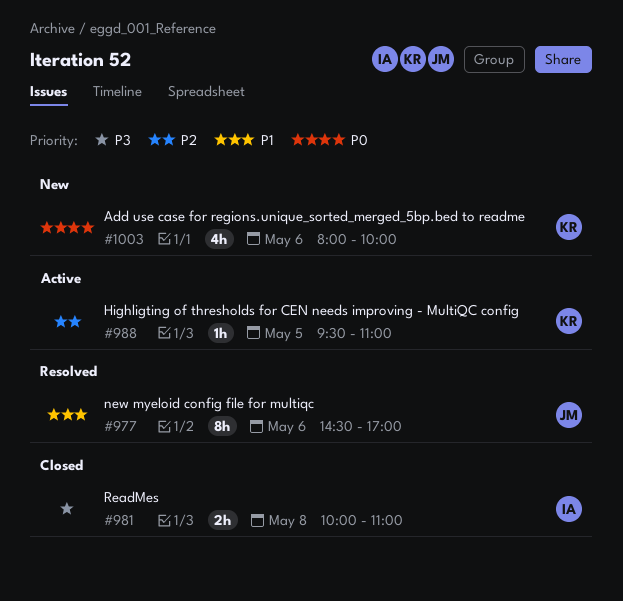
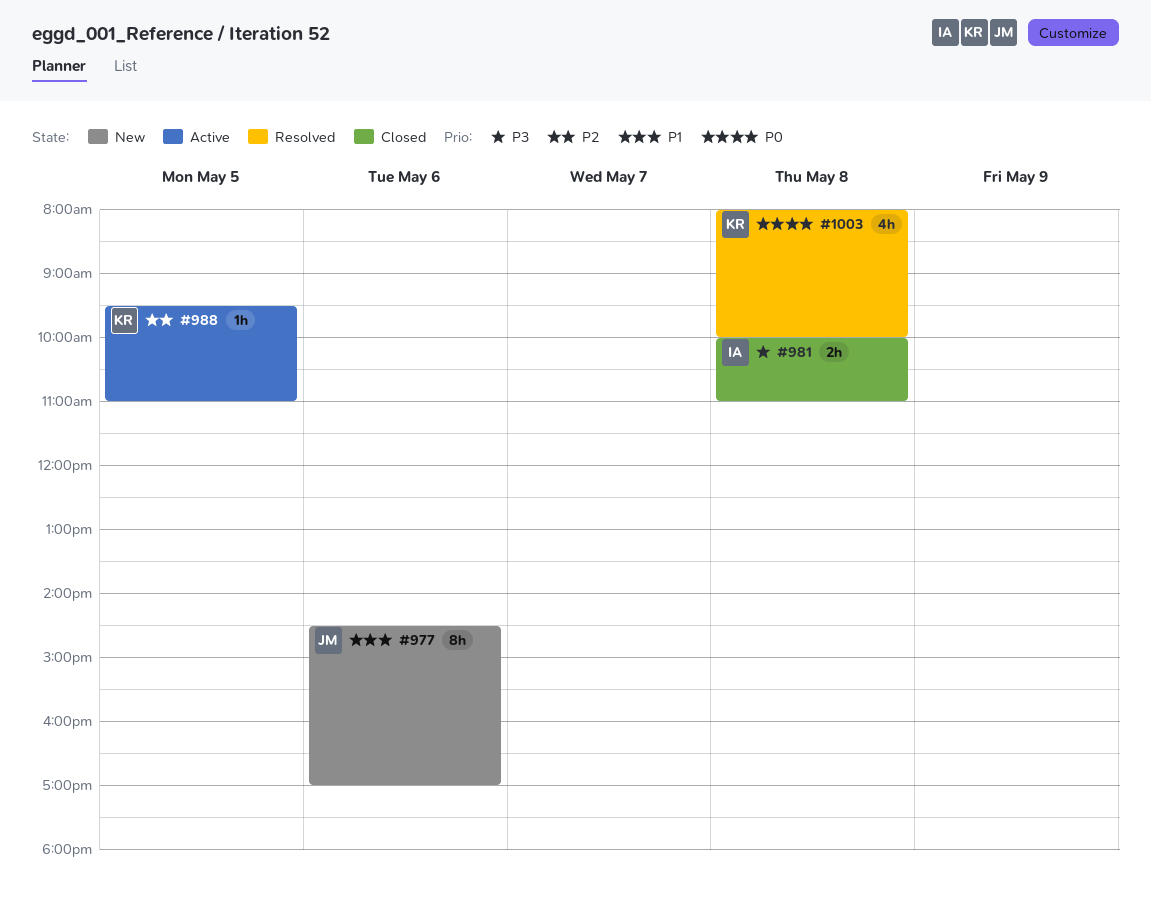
#977, status: Resolved -> New
#1003, status: New -> Resolved
#1003, day: May 6 -> May 8

